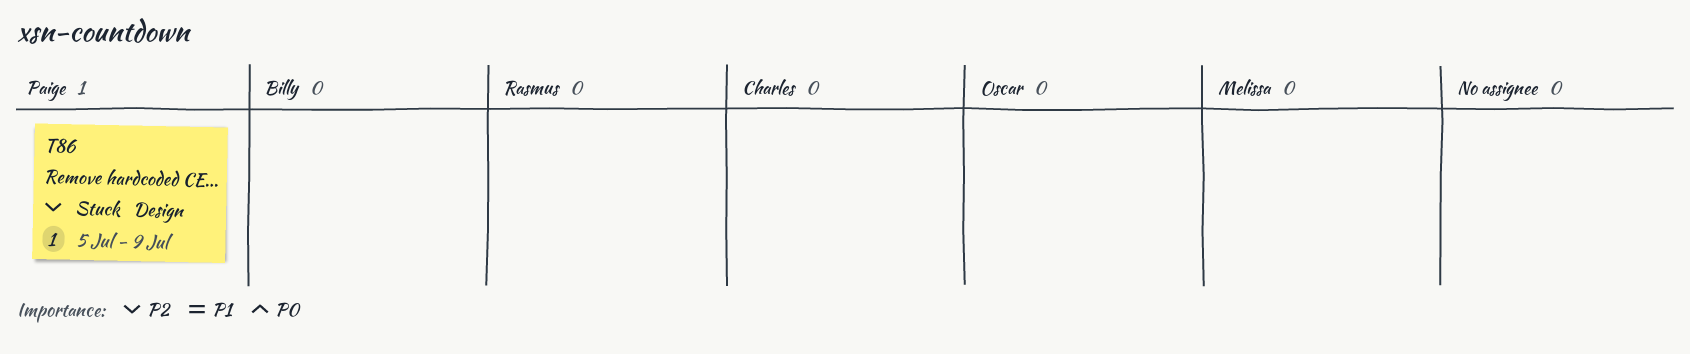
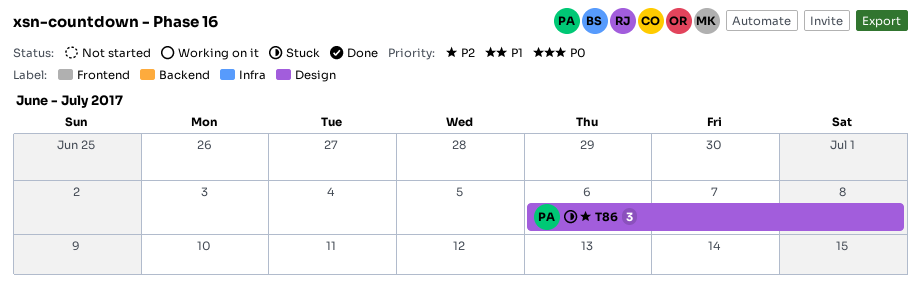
T86, estimate: 1 -> 3
T86, start: Jul 5 -> Jul 6
T86, due: Jul 9 -> Jul 8

